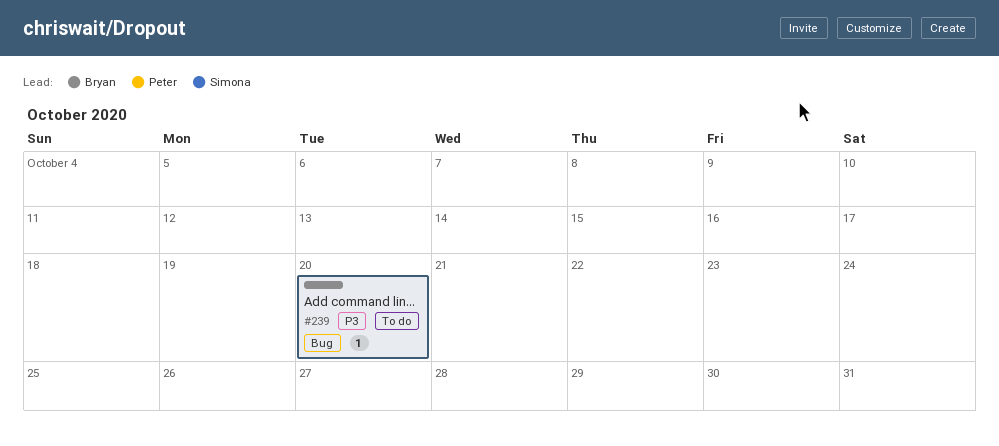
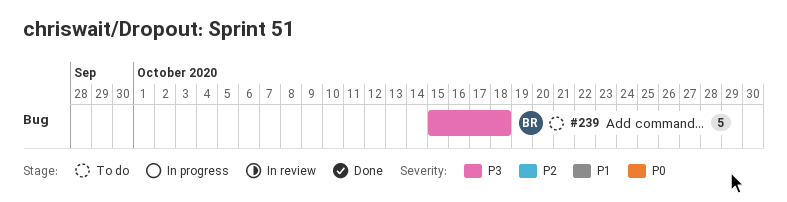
#239, estimate: 1 -> 5
#239, due: Oct 20 -> Oct 18

